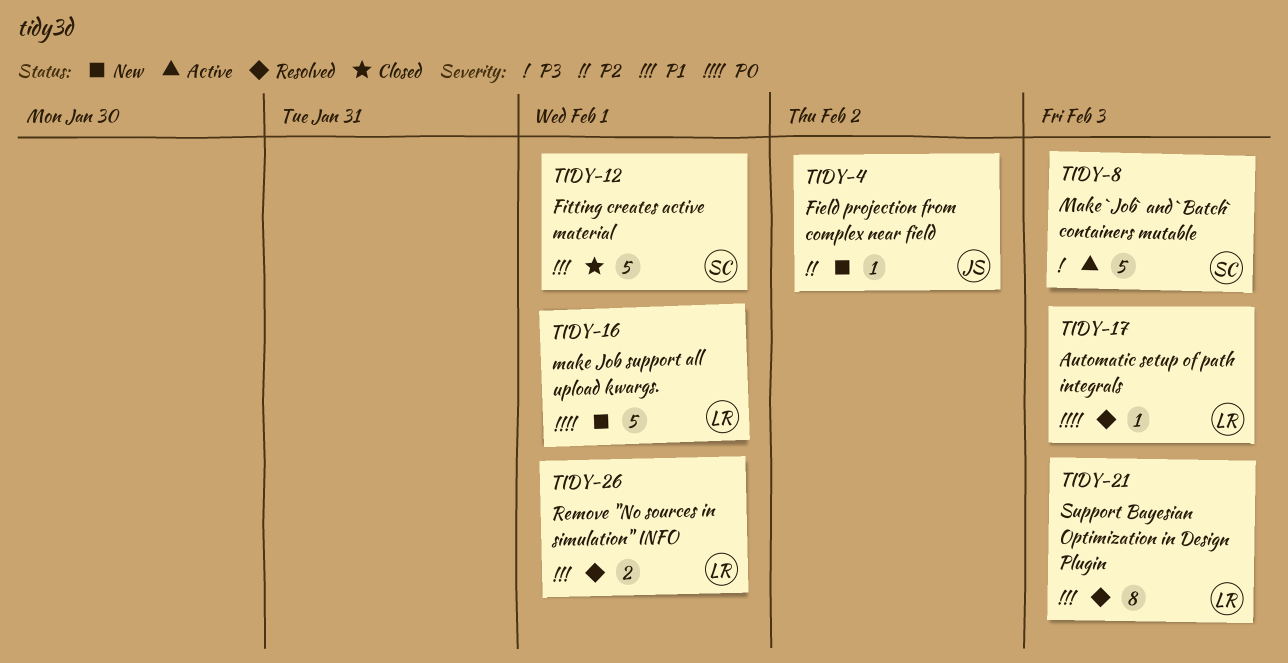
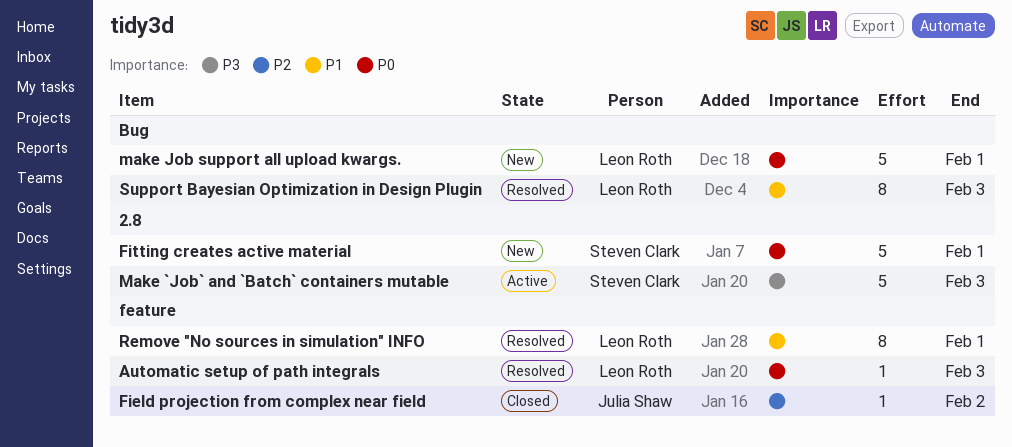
Field projection from complex near field, status: New -> Closed
Fitting creates active material, status: Closed -> New
Fitting creates active material, priority: P1 -> P0
Remove "No sources in simulation" INFO, estimate: 2 -> 8

